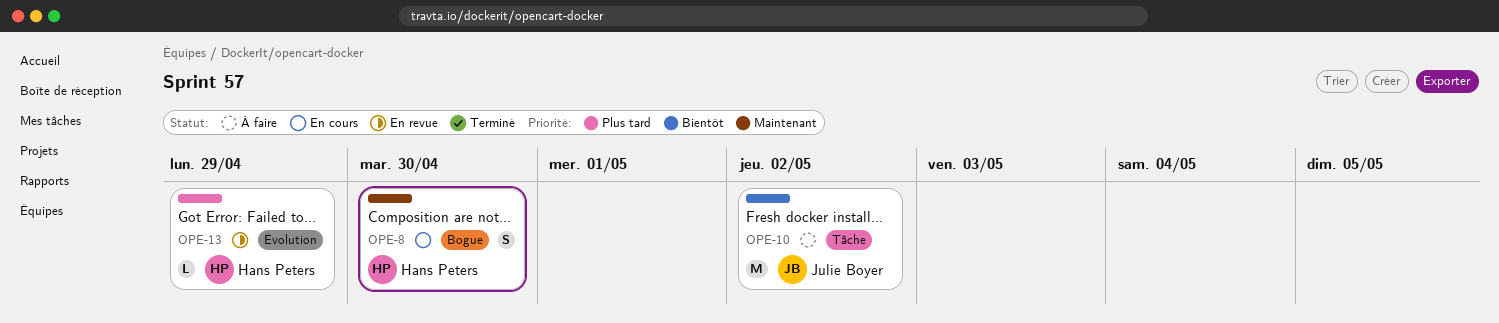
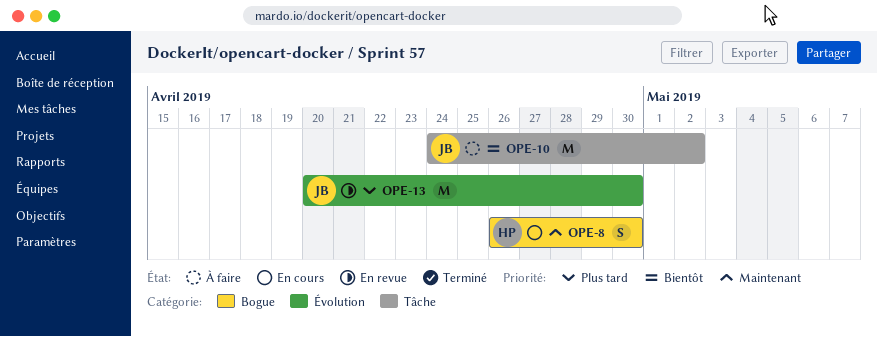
OPE-13, owner: Hans Peters -> Julie Boyer
OPE-13, estimate: L -> M
OPE-13, due: Apr 29 -> Apr 30

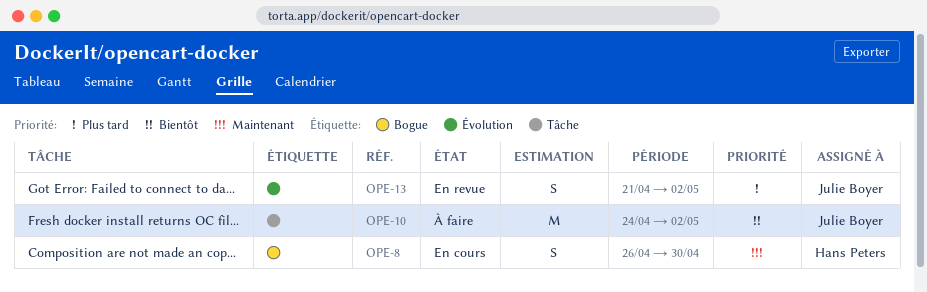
OPE-13, estimate: M -> S
OPE-13, start: Apr 20 -> Apr 21
OPE-13, due: Apr 30 -> May 2

